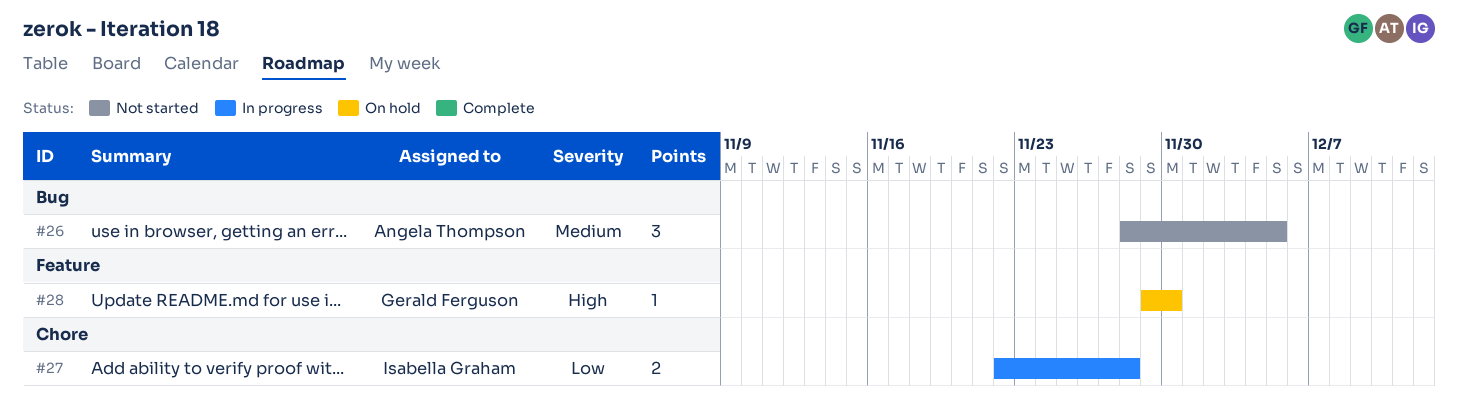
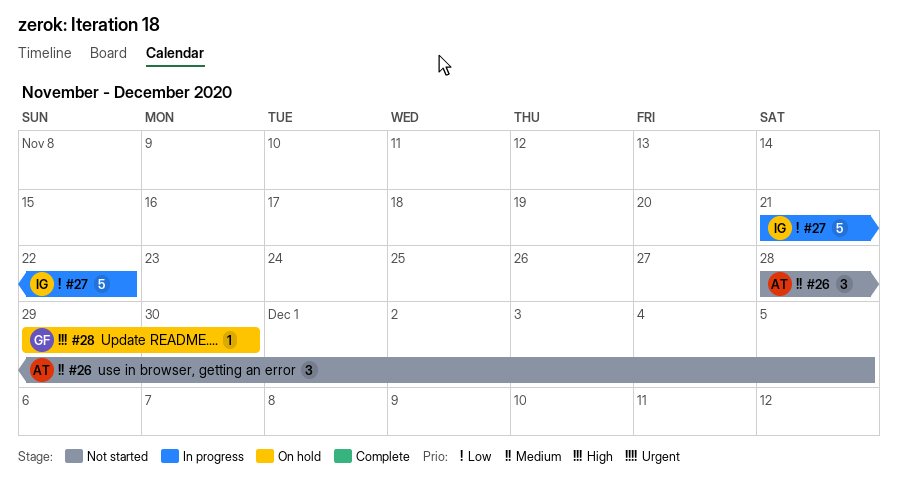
#27, estimate: 2 -> 5
#27, start: Nov 22 -> Nov 21
#27, due: Nov 28 -> Nov 22

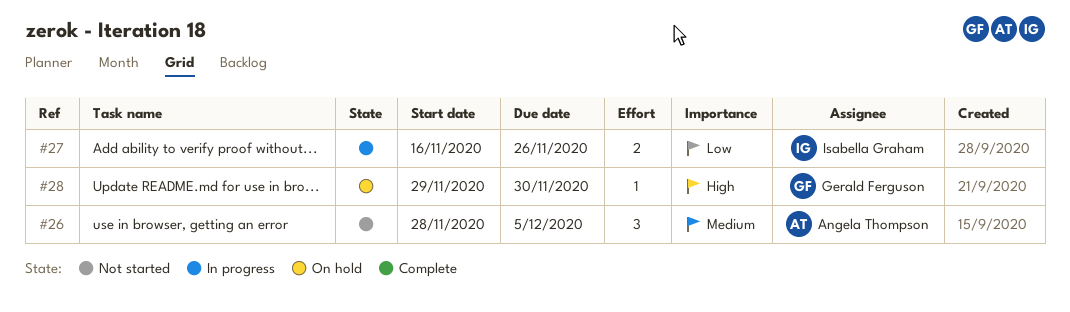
#27, estimate: 5 -> 2
#27, start: Nov 21 -> Nov 16
#27, due: Nov 22 -> Nov 26

